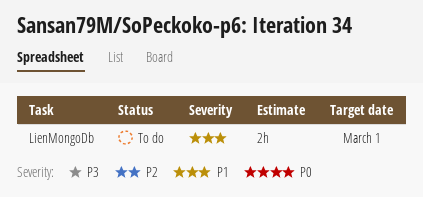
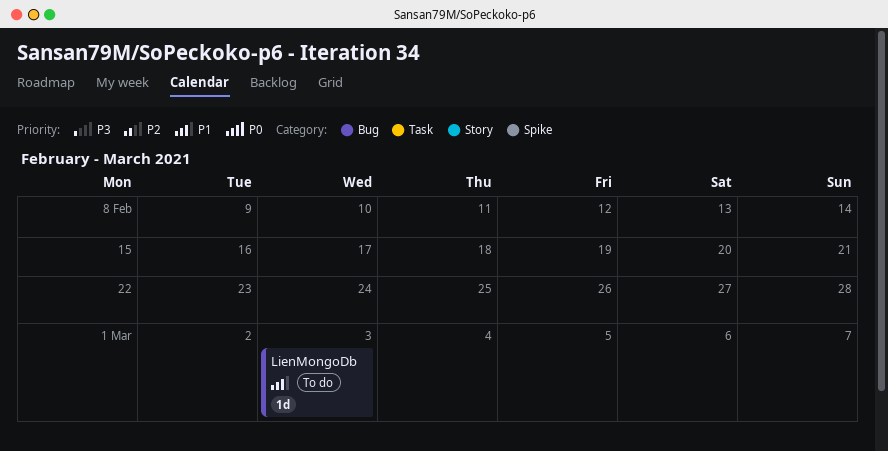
LienMongoDb, estimate: 2h -> 1d
LienMongoDb, due: Mar 1 -> Mar 3

